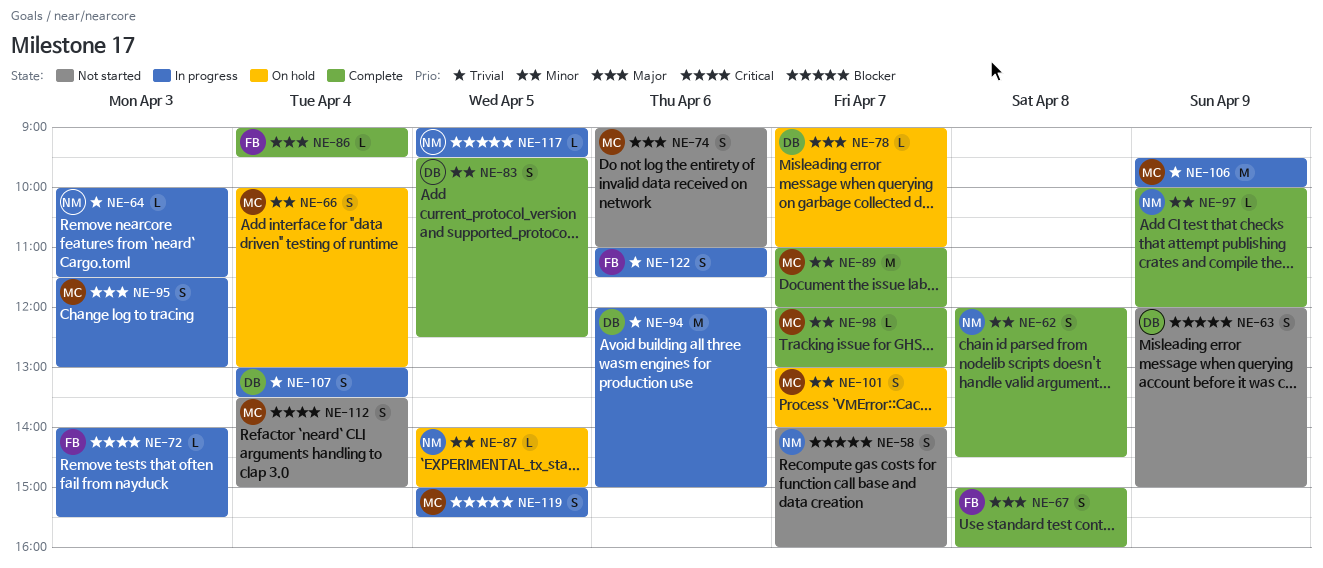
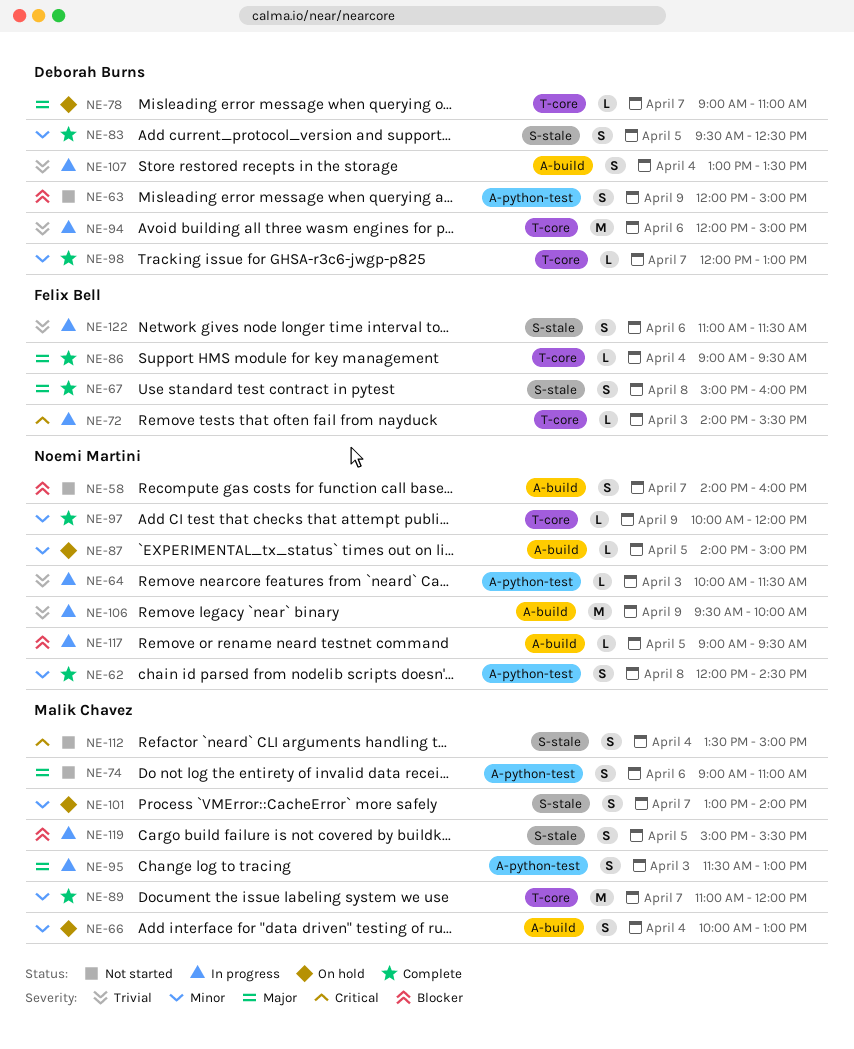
NE-98, owner: Malik Chavez -> Deborah Burns
NE-106, owner: Malik Chavez -> Noemi Martini

